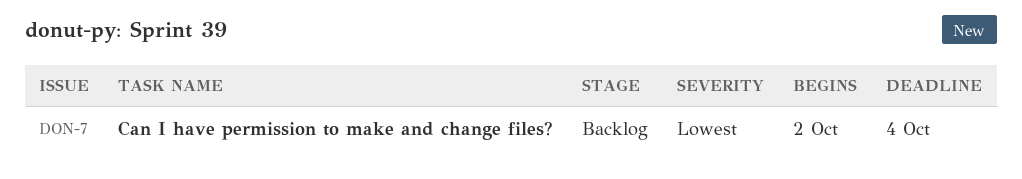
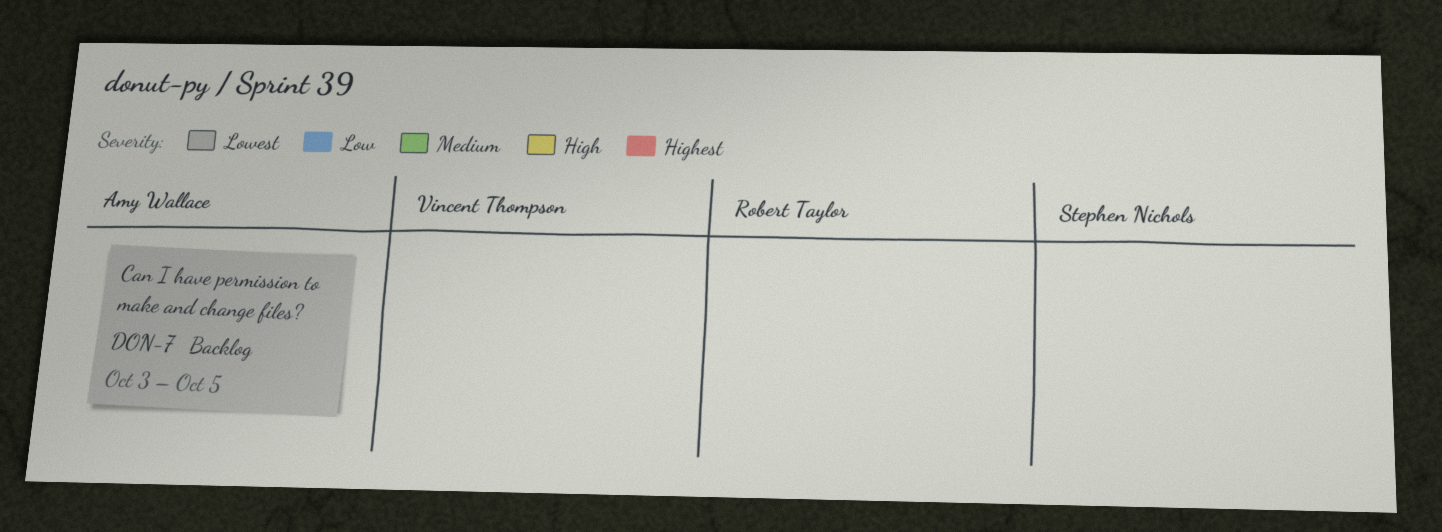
DON-7, start: Oct 2 -> Oct 3
DON-7, due: Oct 4 -> Oct 5

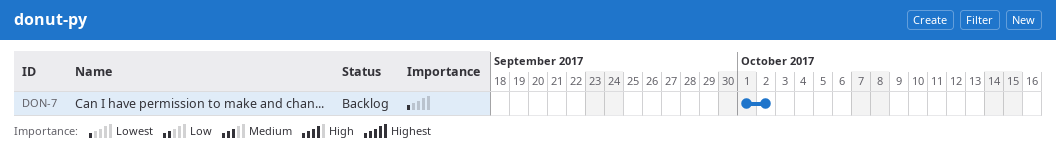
DON-7, start: Oct 3 -> Oct 1
DON-7, due: Oct 5 -> Oct 2

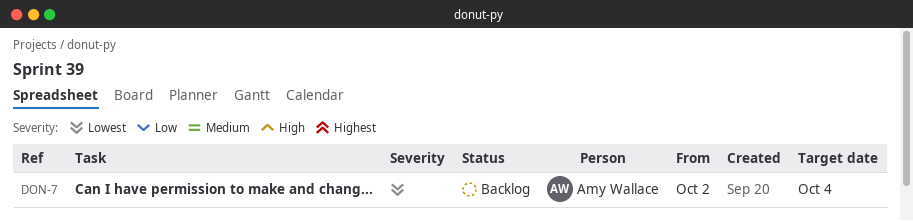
DON-7, start: Oct 1 -> Oct 2
DON-7, due: Oct 2 -> Oct 4

